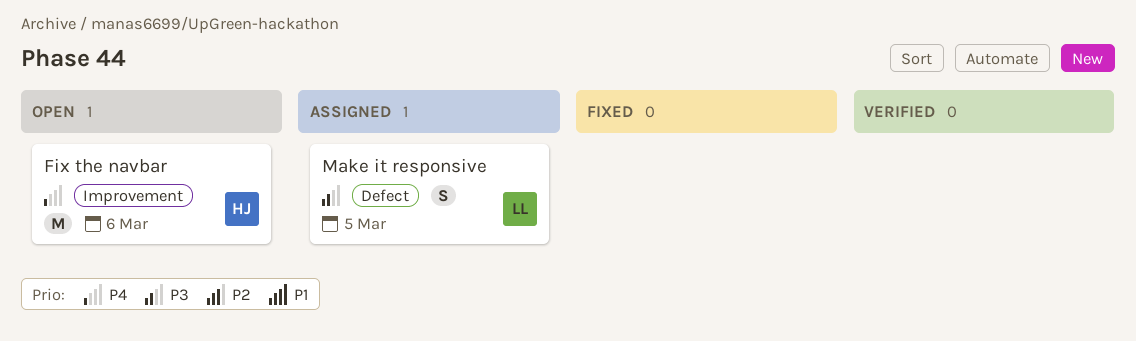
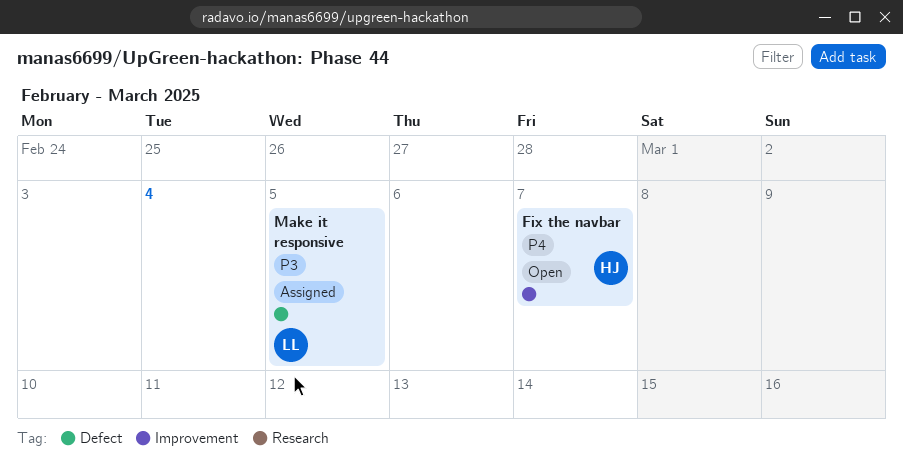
Fix the navbar, due: Mar 6 -> Mar 7

